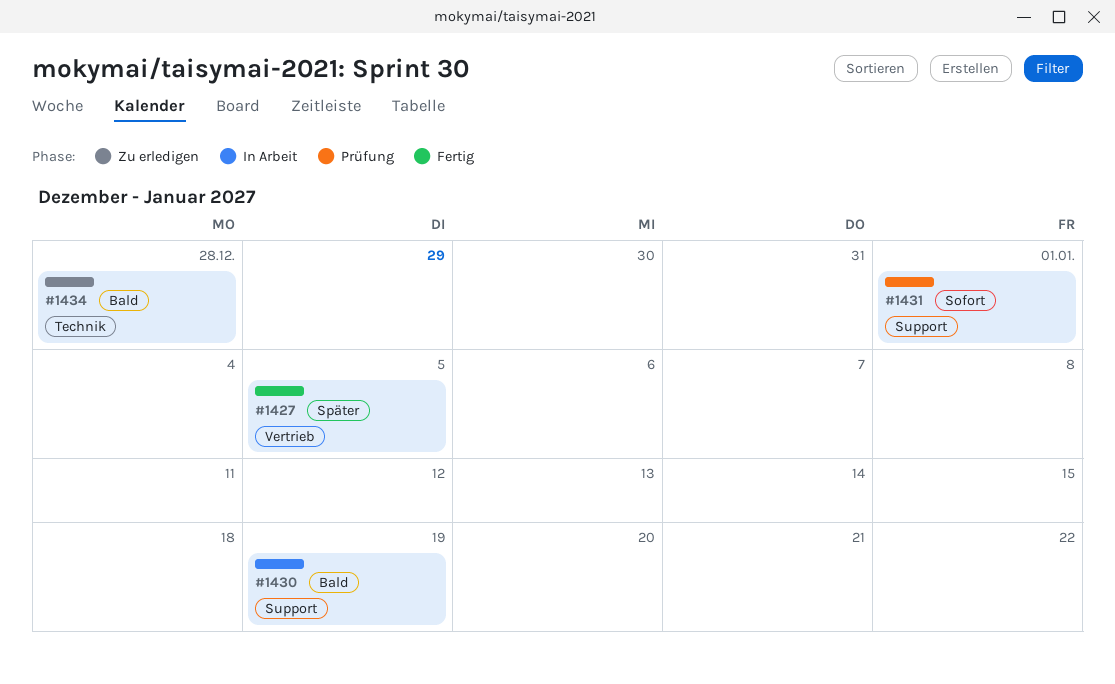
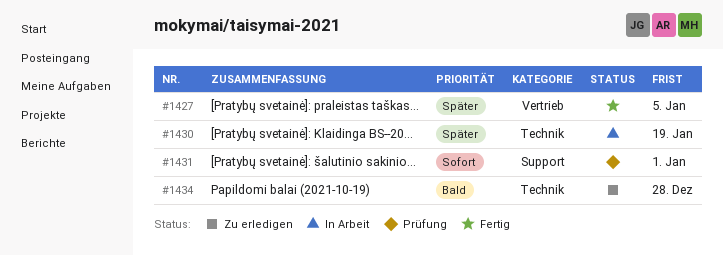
#1430, priority: Bald -> Später
#1430, label: Support -> Technik

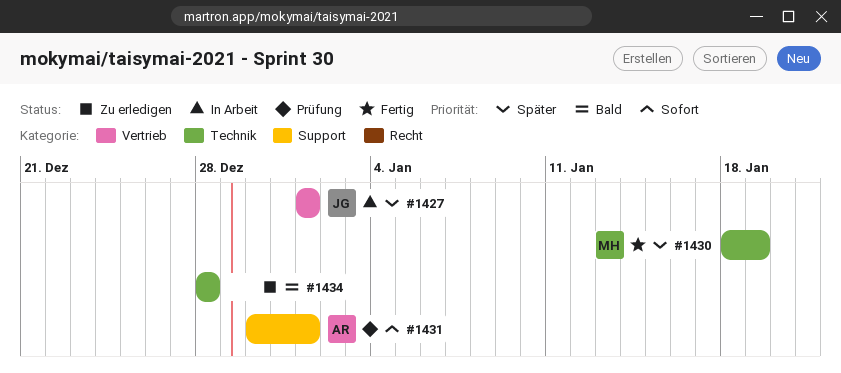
#1427, status: Fertig -> In Arbeit
#1427, due: Jan 5 -> Jan 1
#1430, status: In Arbeit -> Fertig

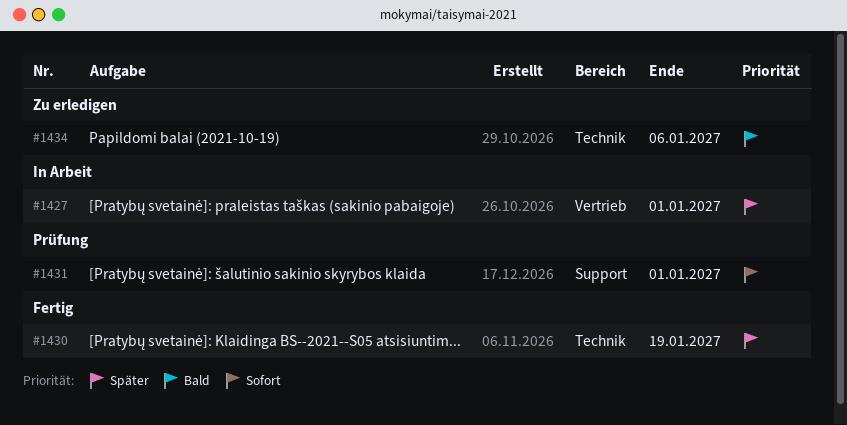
#1434, due: Dec 28 -> Jan 6

